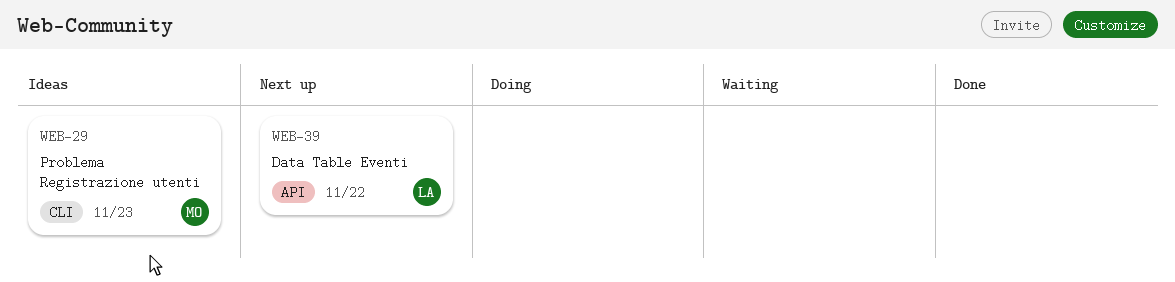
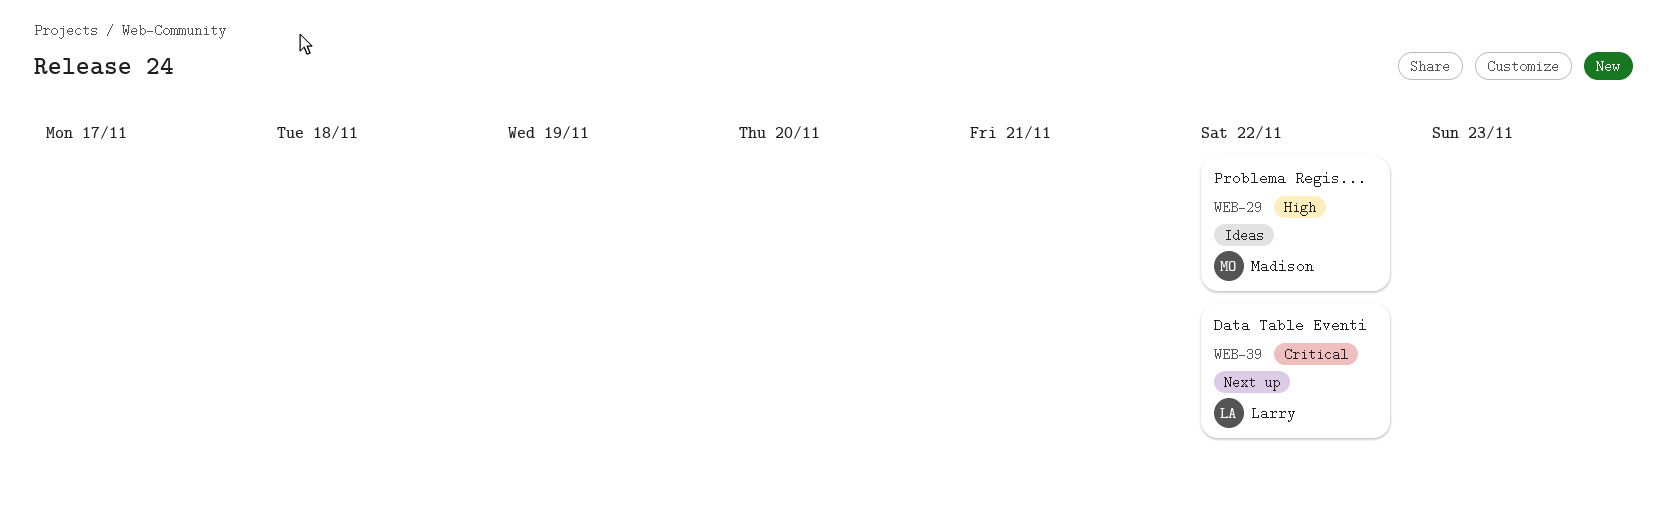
WEB-29, due: Nov 23 -> Nov 22

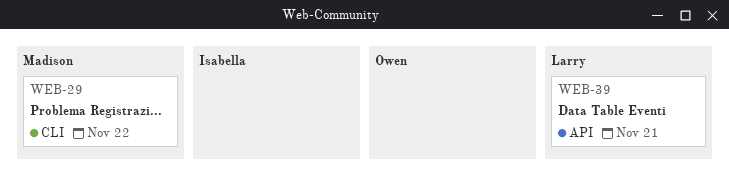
WEB-39, due: Nov 22 -> Nov 21

